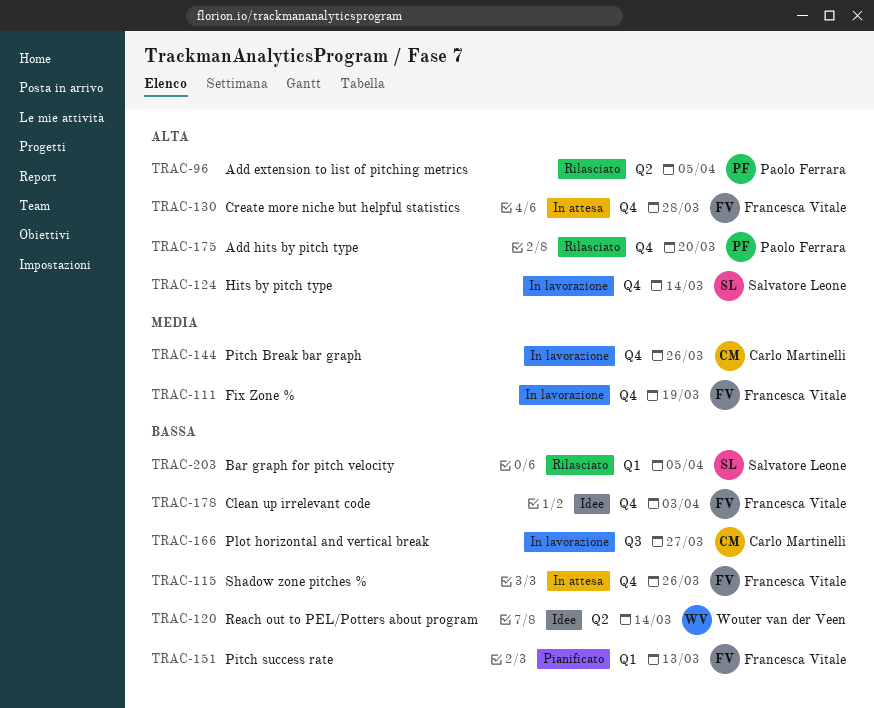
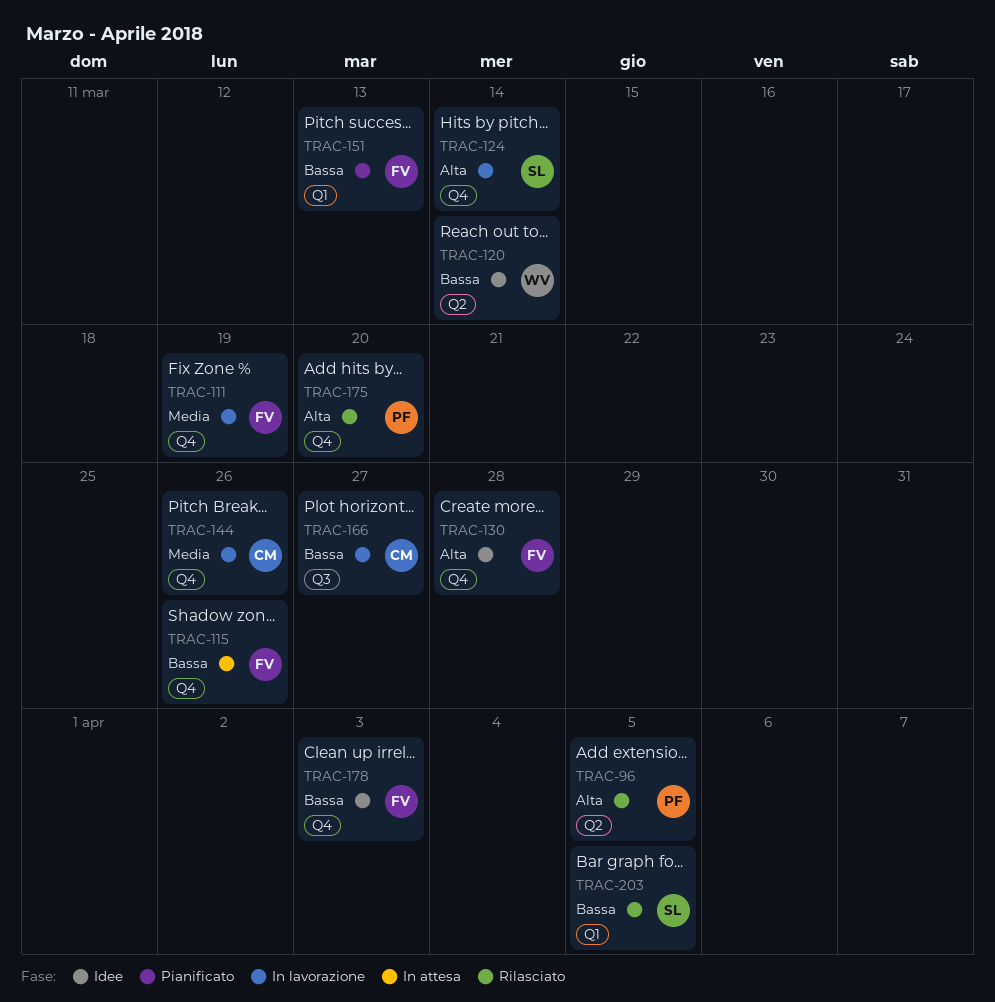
TRAC-130, status: In attesa -> Idee

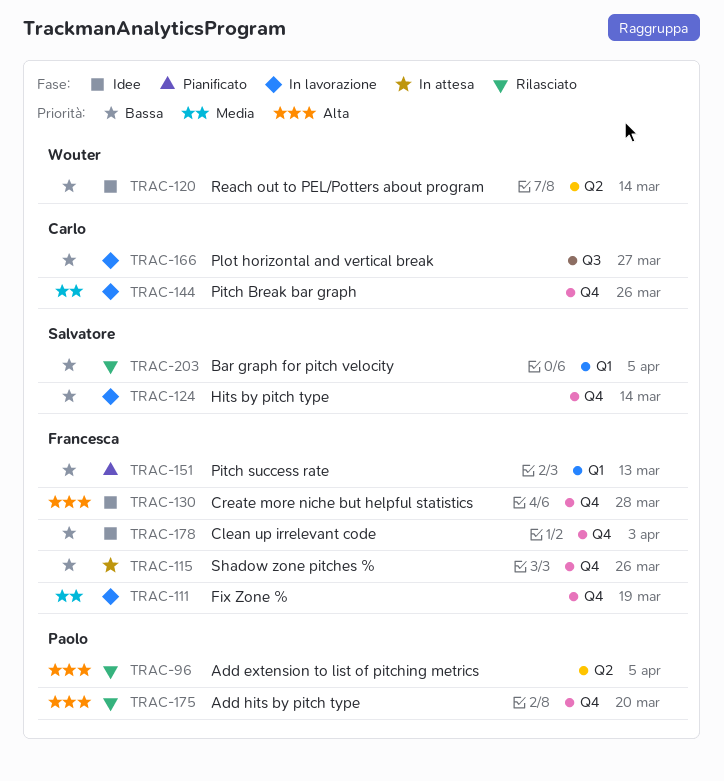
TRAC-124, priority: Alta -> Bassa

